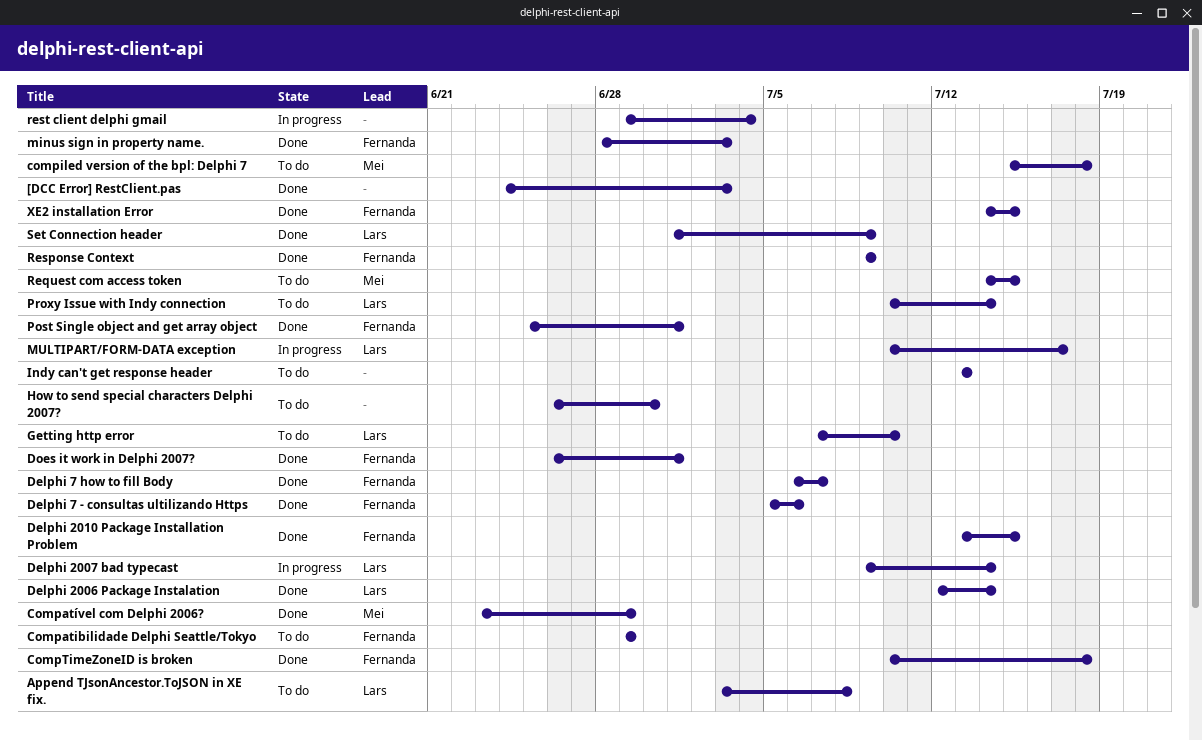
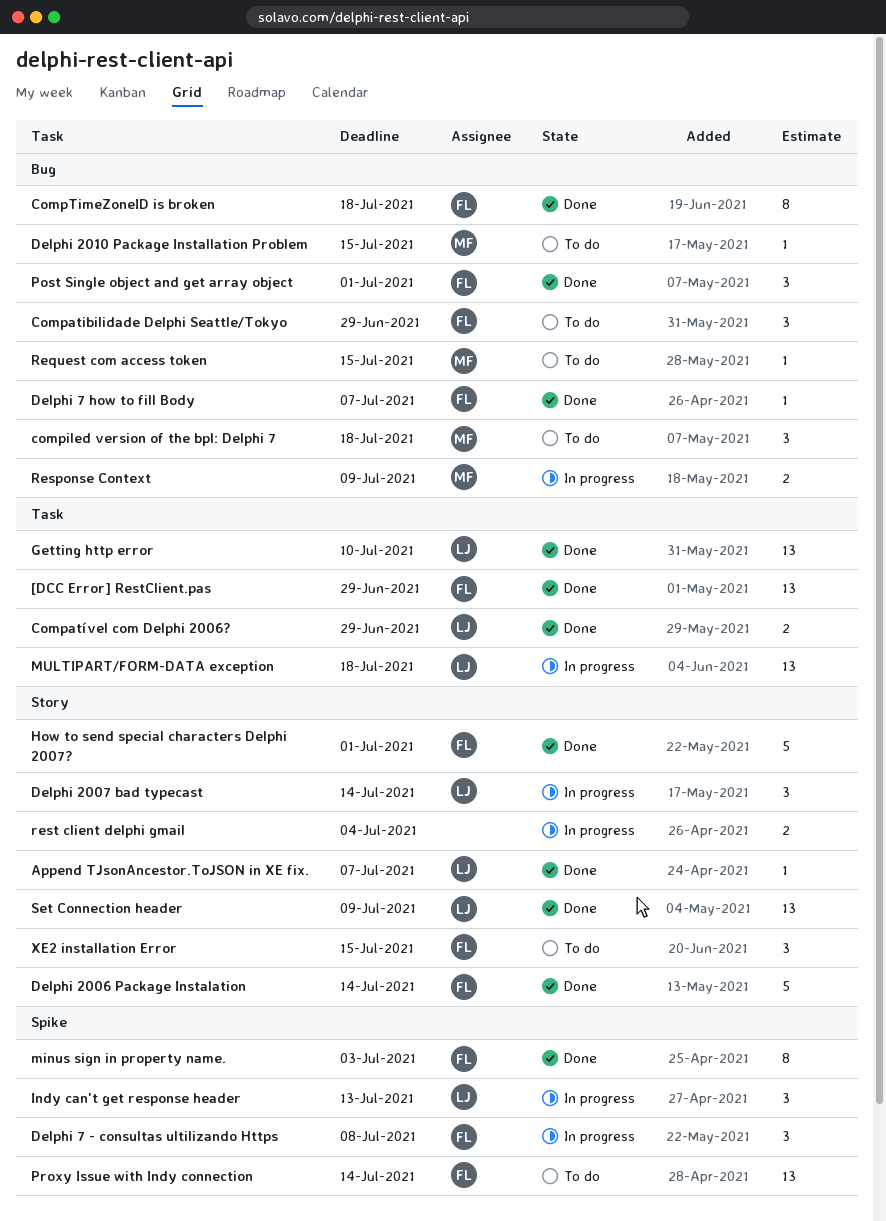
[DCC Error] RestClient.pas, owner: none -> Fernanda
[DCC Error] RestClient.pas, due: Jul 3 -> Jun 29
Append TJsonAncestor.ToJSON in XE fix., status: To do -> Done
Append TJsonAncestor.ToJSON in XE fix., due: Jul 8 -> Jul 7
Compatível com Delphi 2006?, owner: Mei -> Lars
Delphi 2006 Package Instalation, owner: Lars -> Fernanda
Delphi 2010 Package Installation Problem, status: Done -> To do
Delphi 2010 Package Installation Problem, owner: Fernanda -> Mei
Delphi 7 - consultas ultilizando Https, status: Done -> In progress
Delphi 7 - consultas ultilizando Https, due: Jul 6 -> Jul 8
Does it work in Delphi 2007?: present -> none
Getting http error, status: To do -> Done
How to send special characters Delphi 2007?, status: To do -> Done
How to send special characters Delphi 2007?, owner: none -> Fernanda
How to send special characters Delphi 2007?, due: Jun 30 -> Jul 1
Indy can't get response header, status: To do -> In progress
Indy can't get response header, owner: none -> Lars
MULTIPART/FORM-DATA exception, due: Jul 17 -> Jul 18
Proxy Issue with Indy connection, owner: Lars -> Fernanda
Response Context, status: Done -> In progress
Response Context, owner: Fernanda -> Mei
XE2 installation Error, status: Done -> To do

